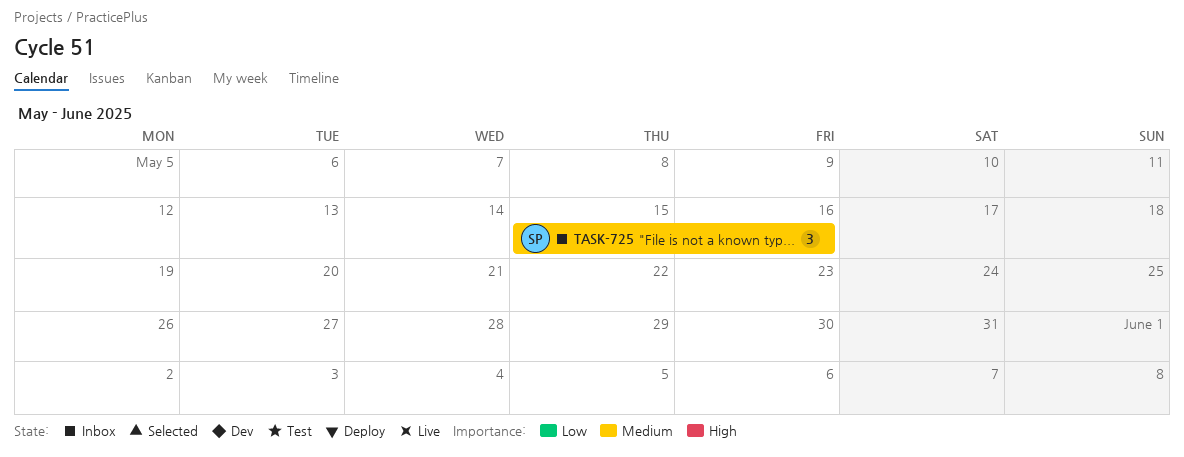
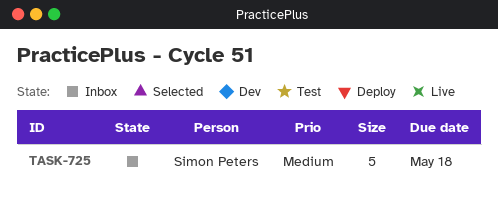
TASK-725, estimate: 3 -> 5
TASK-725, due: May 16 -> May 18

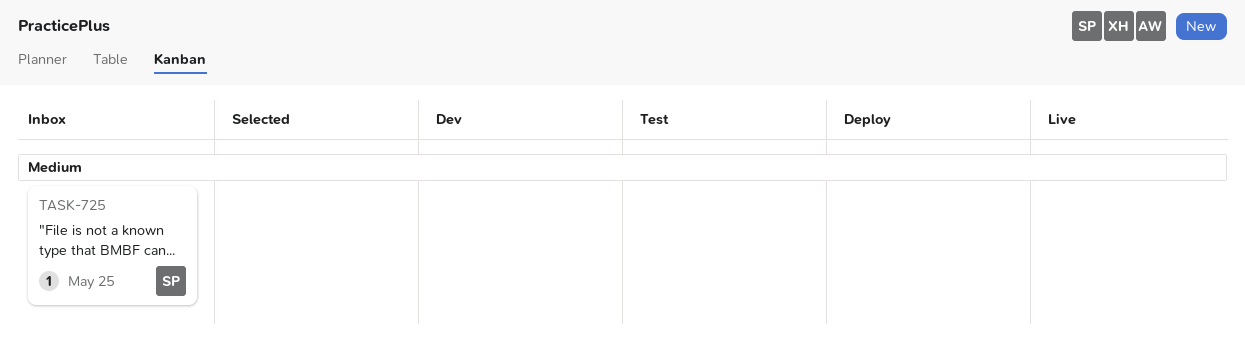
TASK-725, estimate: 5 -> 1
TASK-725, due: May 18 -> May 25

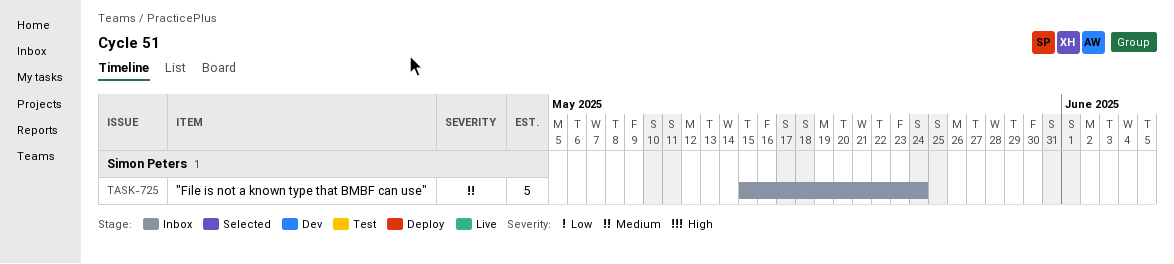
TASK-725, estimate: 1 -> 5
TASK-725, due: May 25 -> May 24

